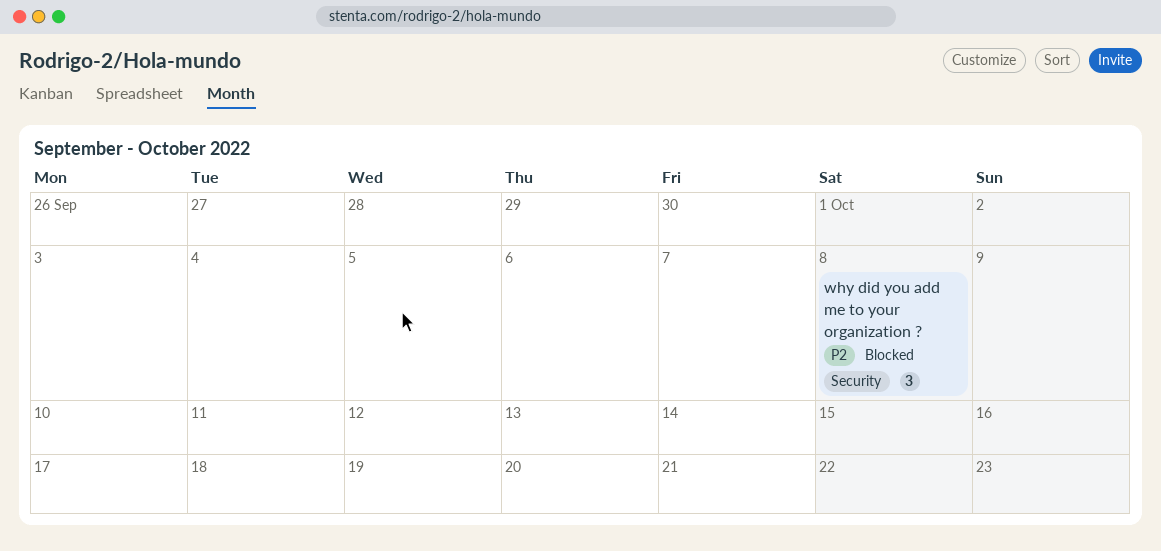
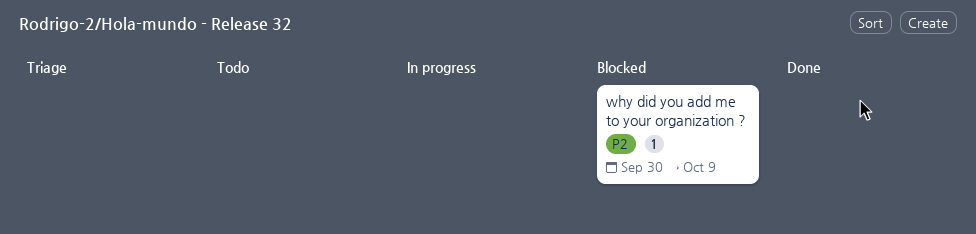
why did you add me to your organization ?, estimate: 3 -> 1
why did you add me to your organization ?, due: Oct 8 -> Oct 9

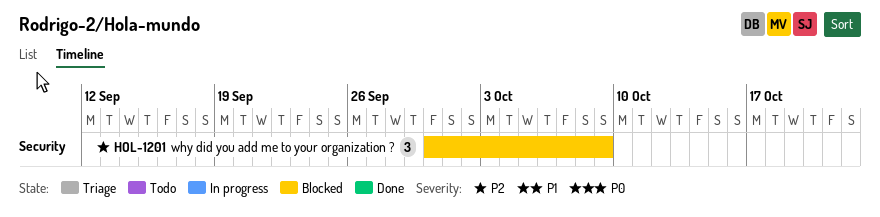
why did you add me to your organization ?, estimate: 1 -> 3

